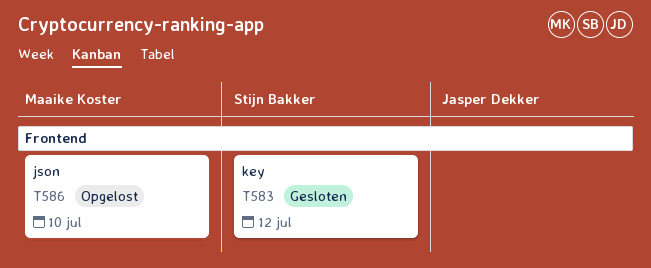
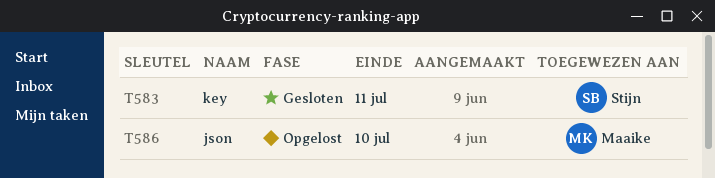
T583, due: Jul 12 -> Jul 11

